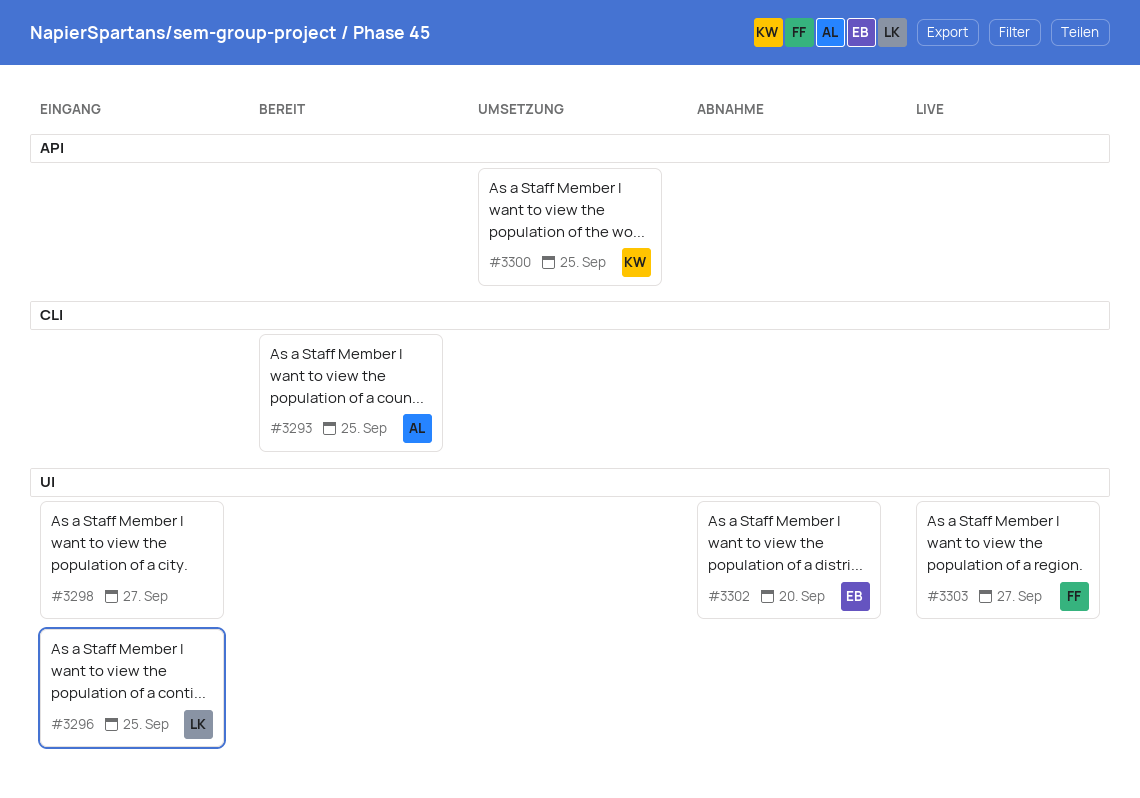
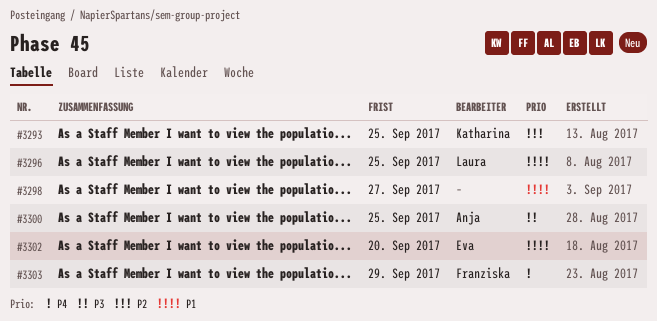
#3293, owner: Anja -> Katharina
#3300, owner: Katharina -> Anja
#3303, due: Sep 27 -> Sep 29

